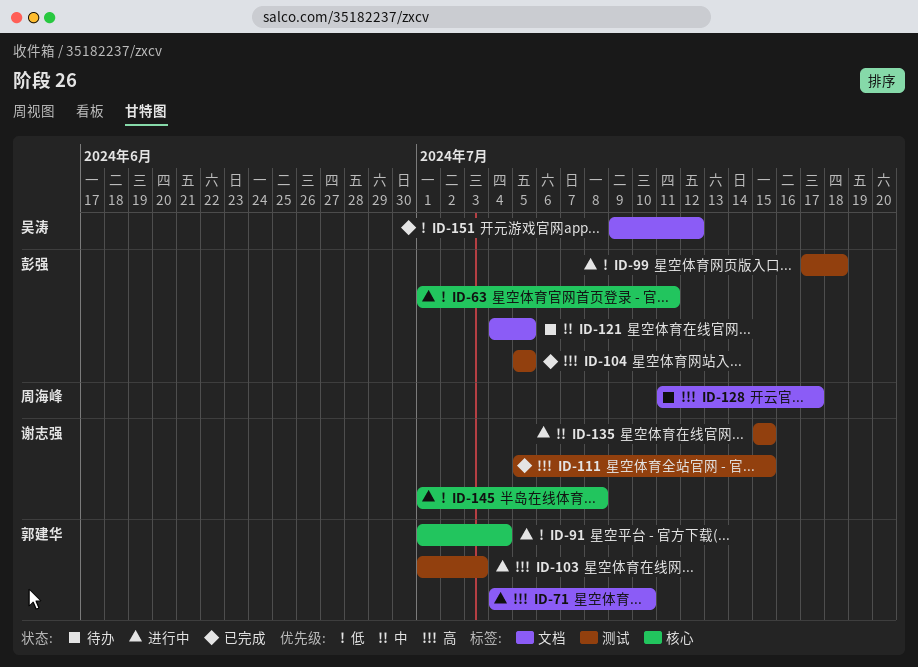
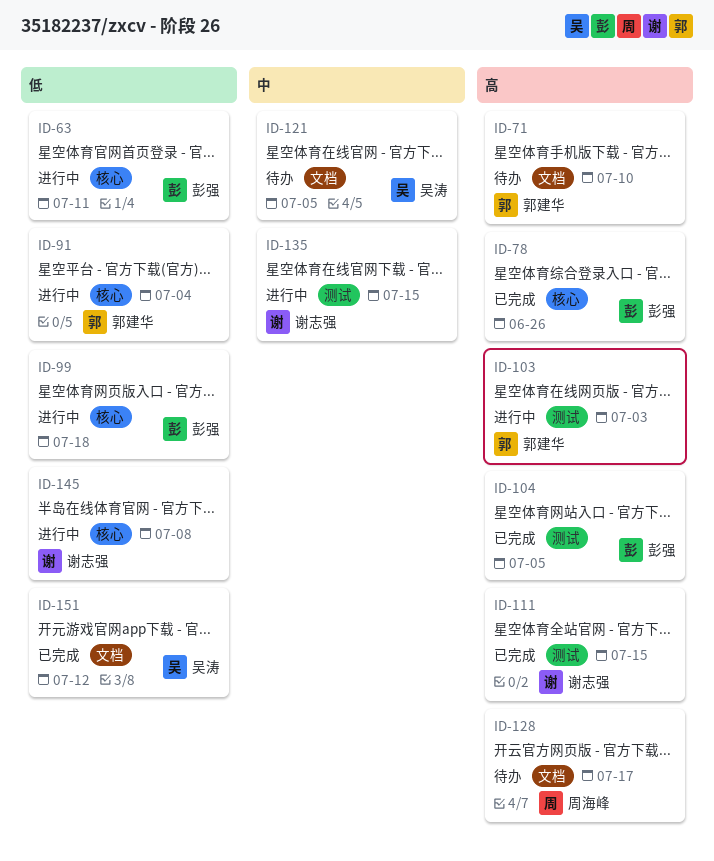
ID-71, status: 进行中 -> 待办
ID-78: none -> present
ID-99, label: 测试 -> 核心
ID-121, owner: 彭强 -> 吴涛

